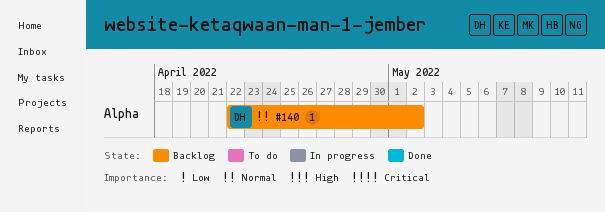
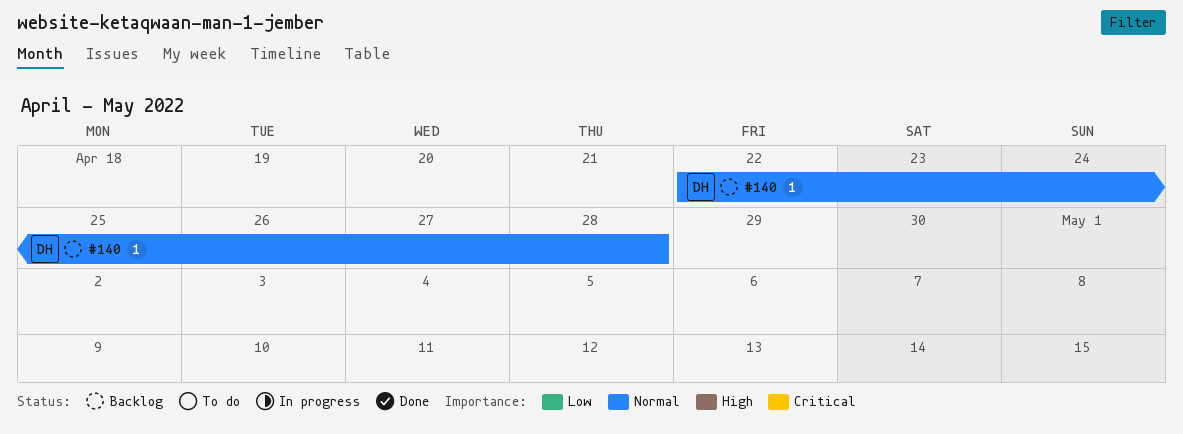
#140, due: May 2 -> Apr 28

